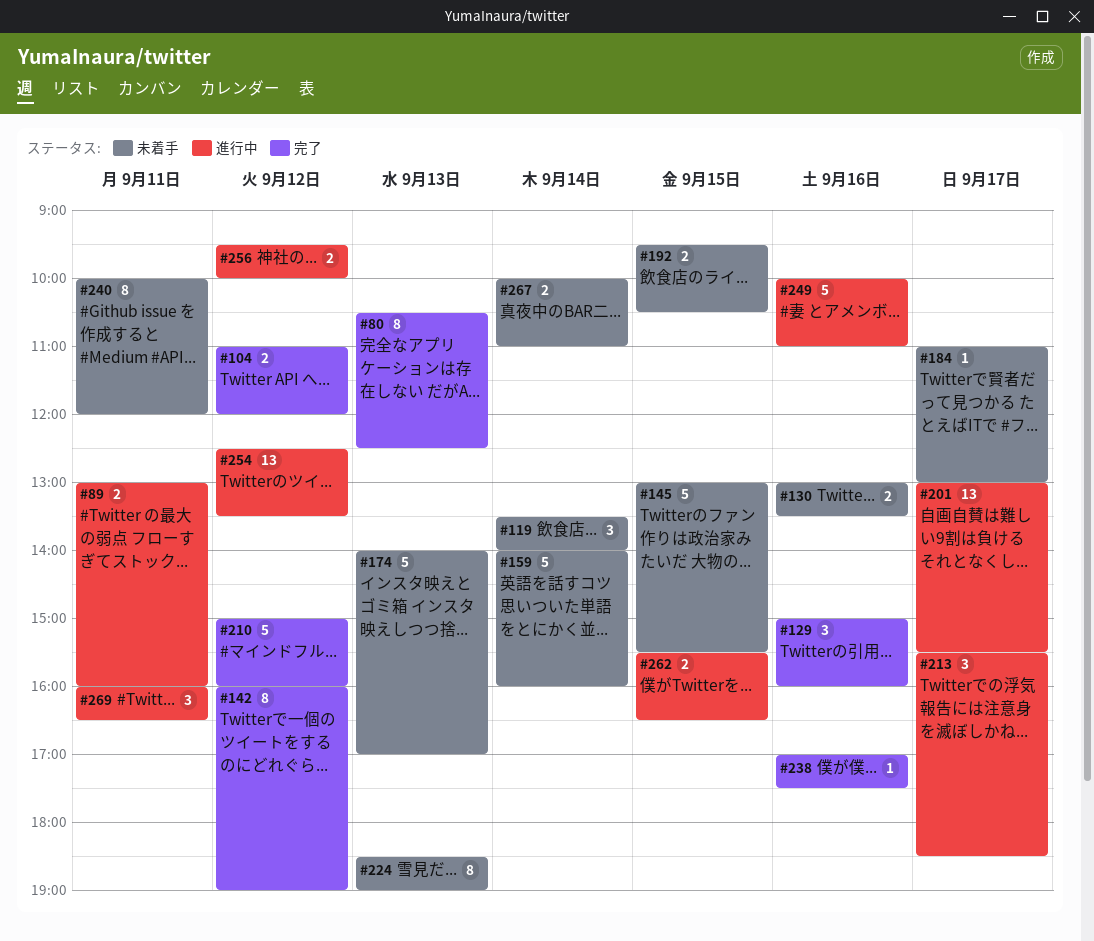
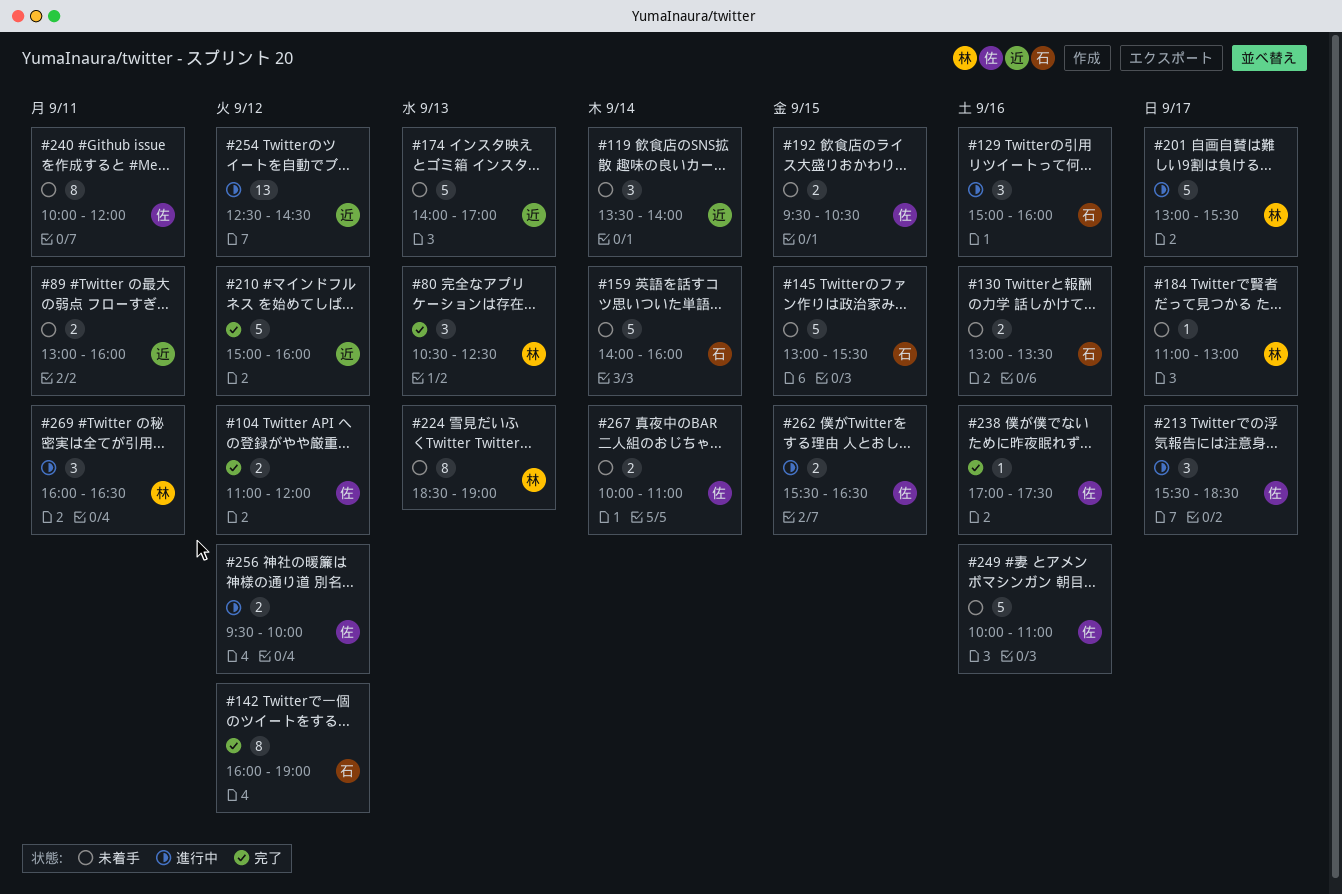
#80, estimate: 8 -> 3
#89, status: 進行中 -> 未着手
#129, status: 完了 -> 進行中
#201, estimate: 13 -> 5
#249, status: 進行中 -> 未着手
#254, ends: 13:30 -> 14:30

